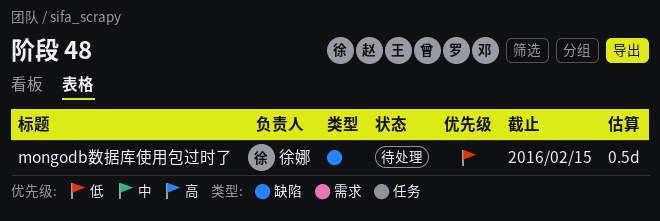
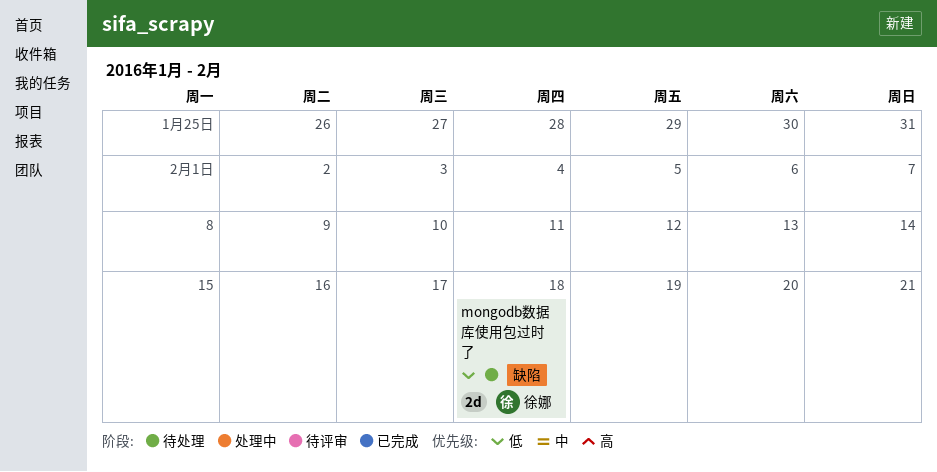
mongodb数据库使用包过时了, estimate: 0.5d -> 2d
mongodb数据库使用包过时了, due: Feb 15 -> Feb 18

